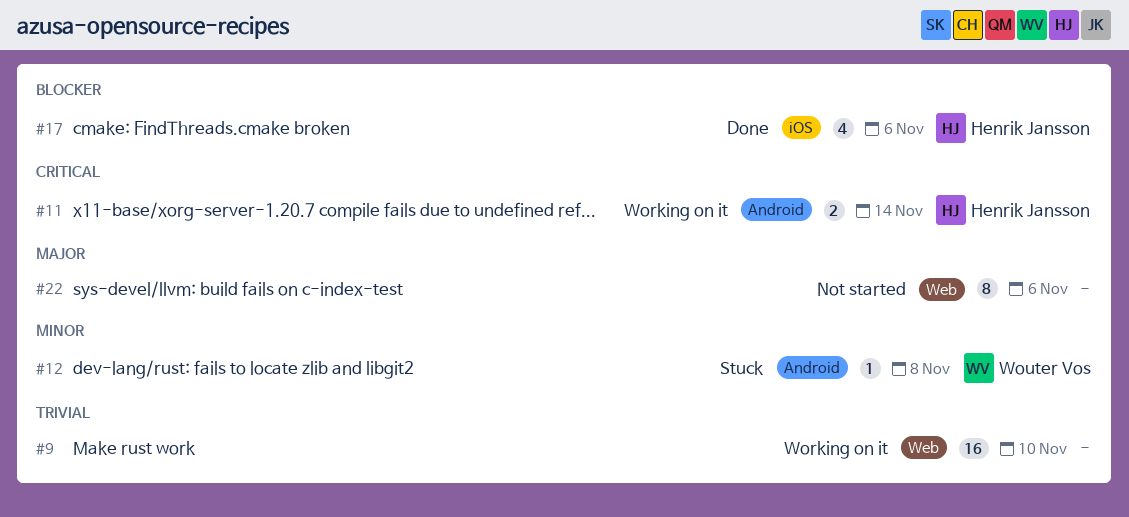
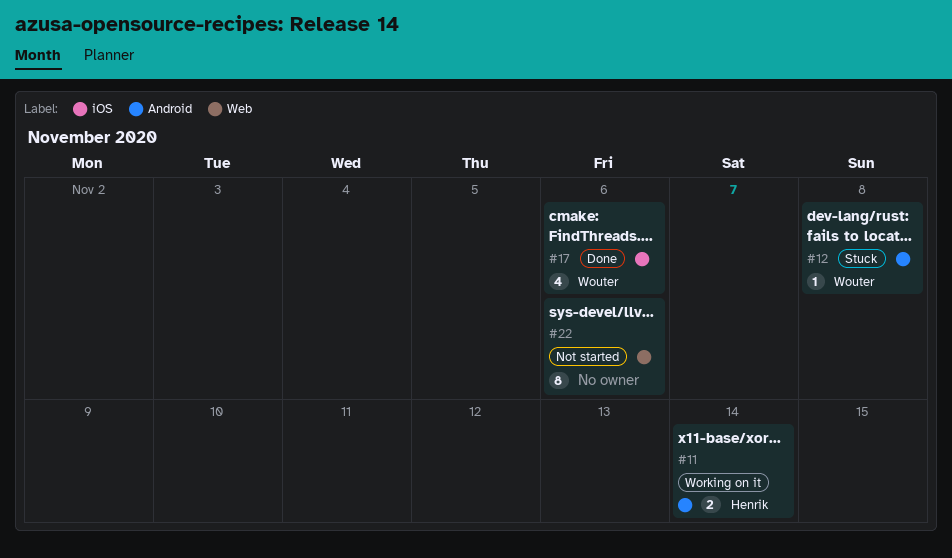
#9: present -> none
#17, owner: Henrik Jansson -> Wouter Vos

